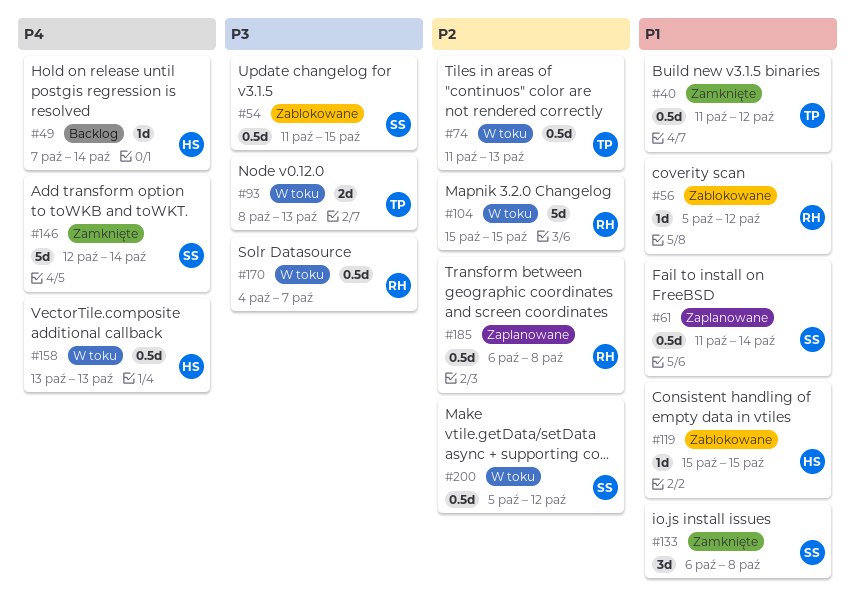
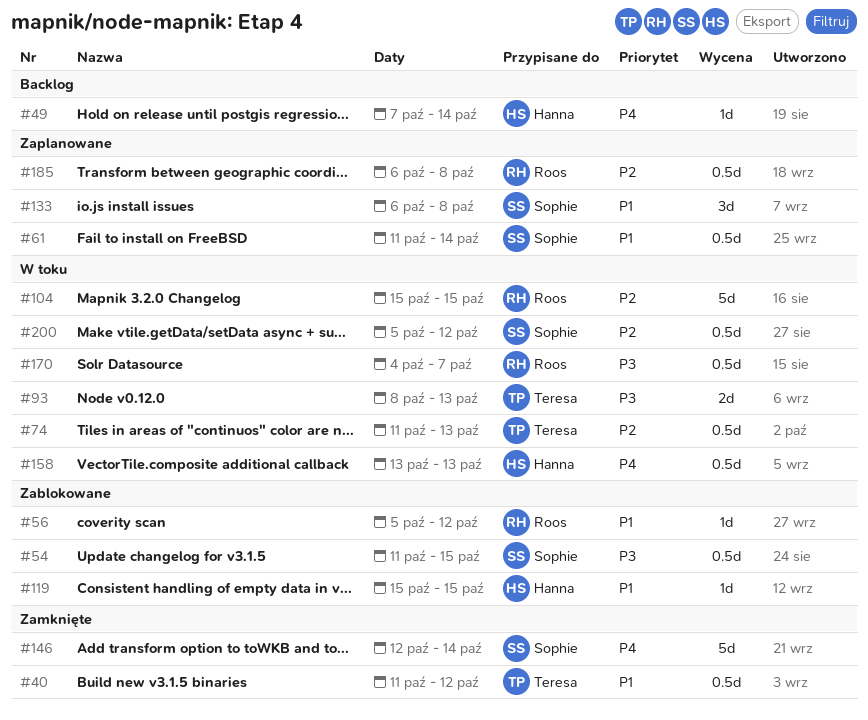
#133, status: Zamknięte -> Zaplanowane

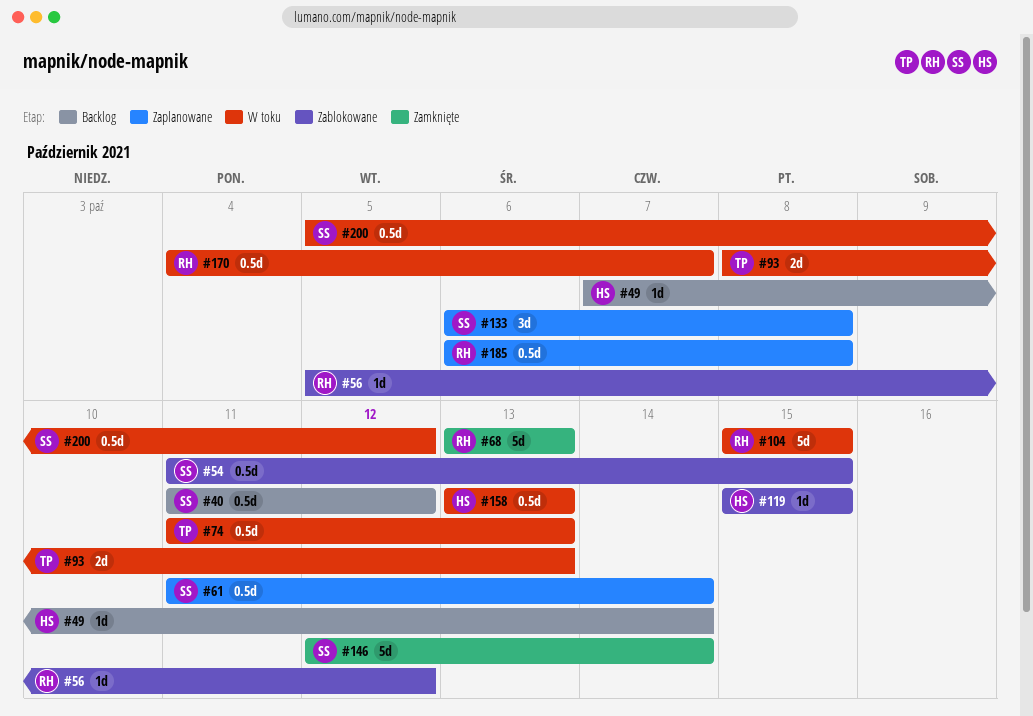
#40, status: Zamknięte -> Backlog
#40, owner: Teresa -> Sophie
#68: none -> present

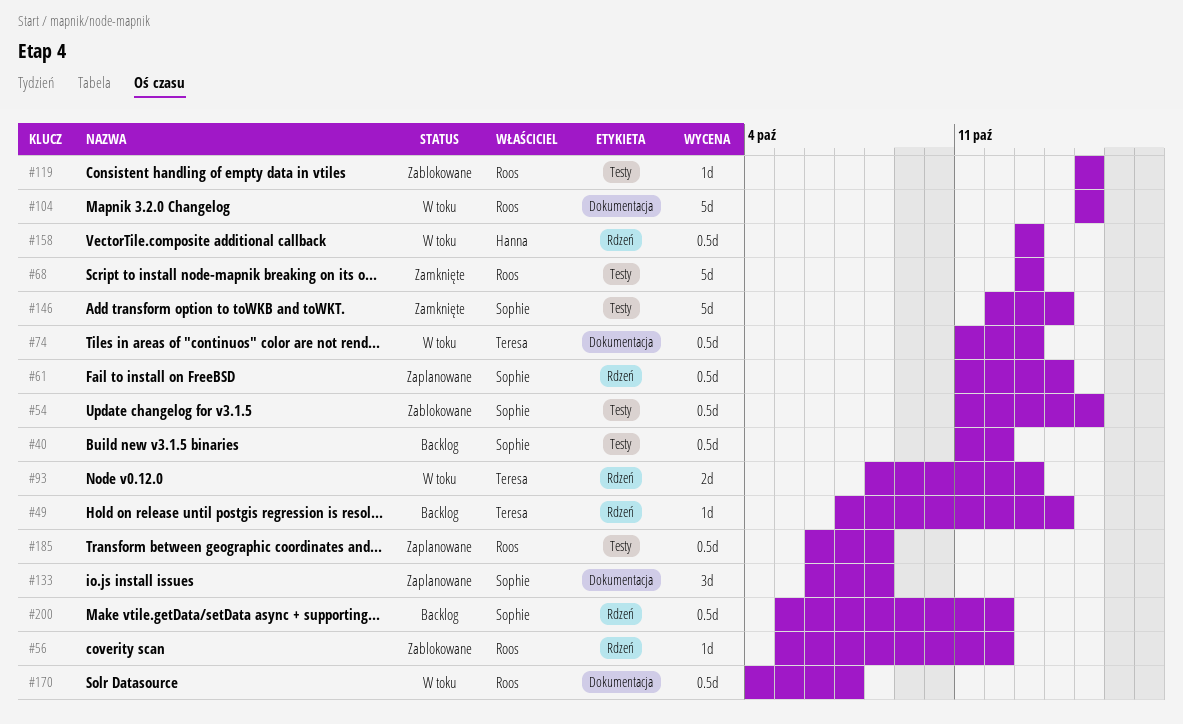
#49, owner: Hanna -> Teresa
#119, owner: Hanna -> Roos
#200, status: W toku -> Backlog

